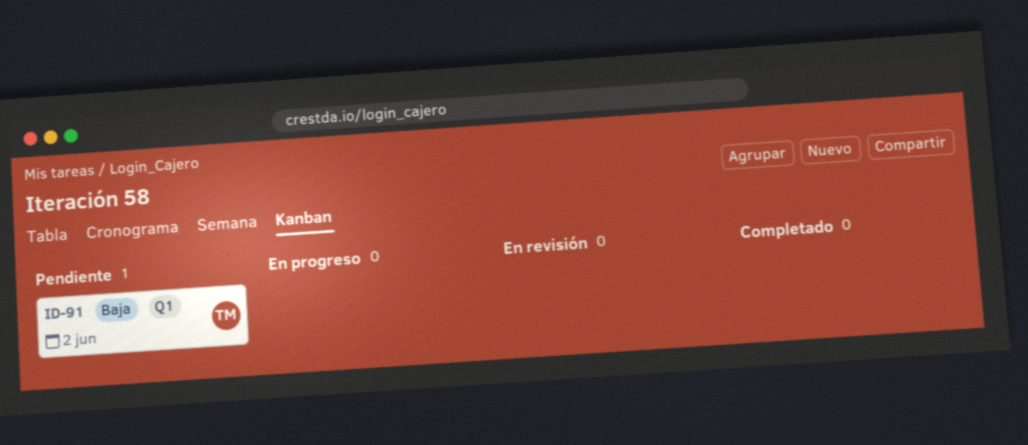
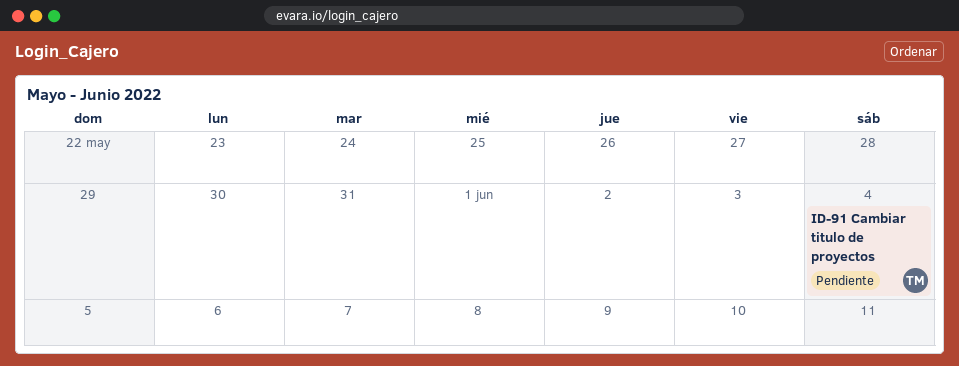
ID-91, due: Jun 2 -> Jun 4

